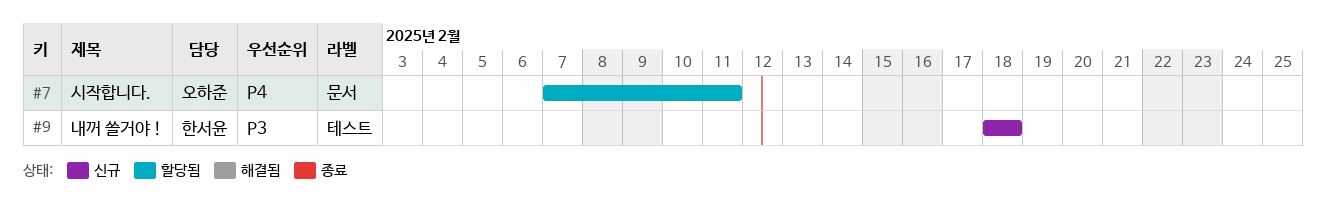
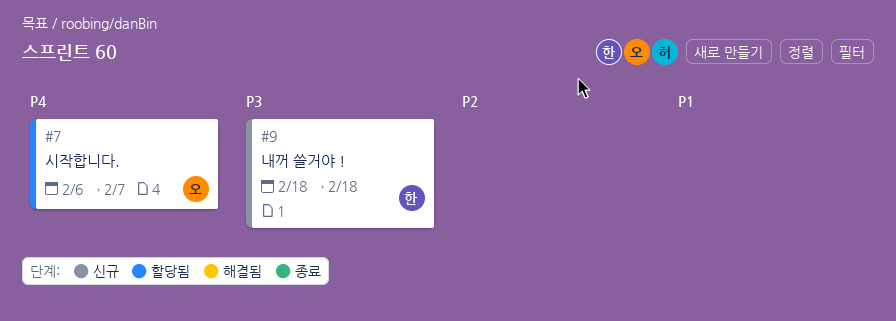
#7, start: Feb 7 -> Feb 6
#7, due: Feb 11 -> Feb 7

